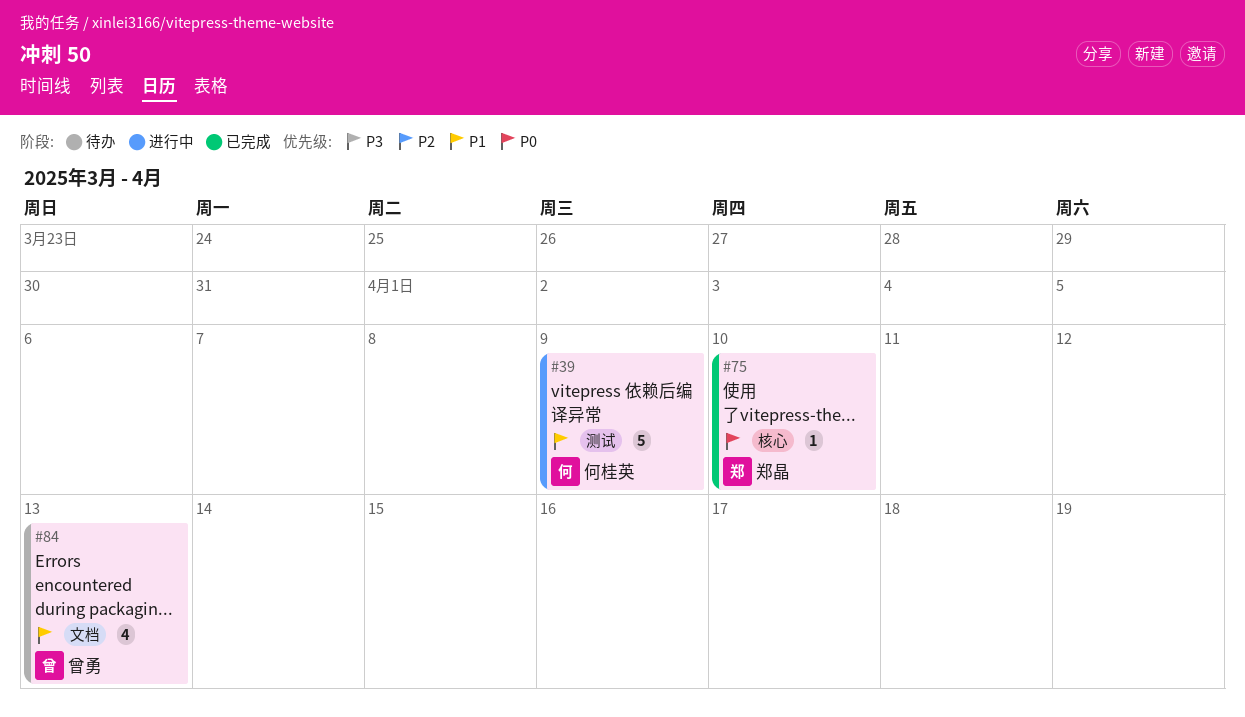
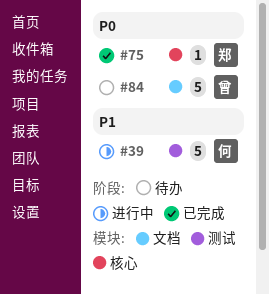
#84, priority: P1 -> P0
#84, estimate: 4 -> 5

